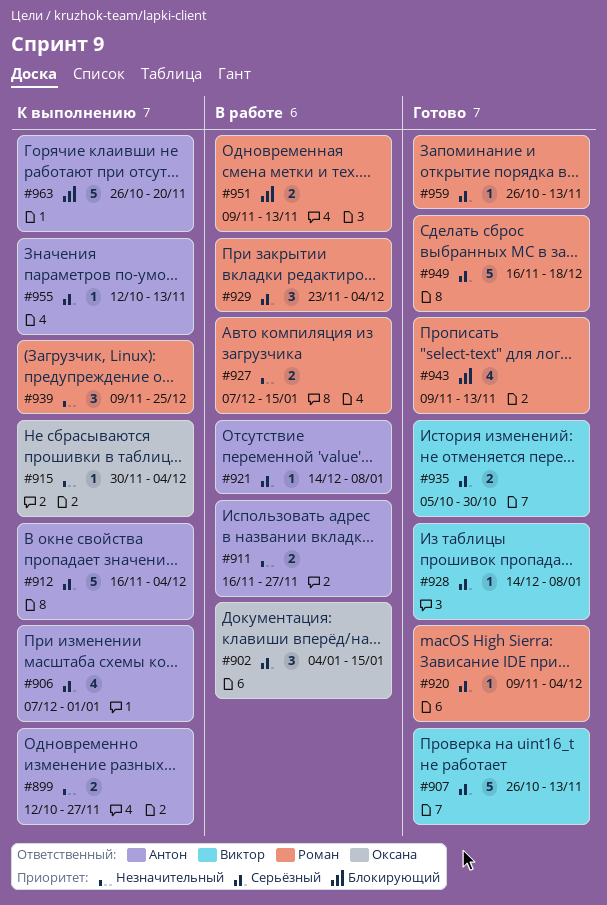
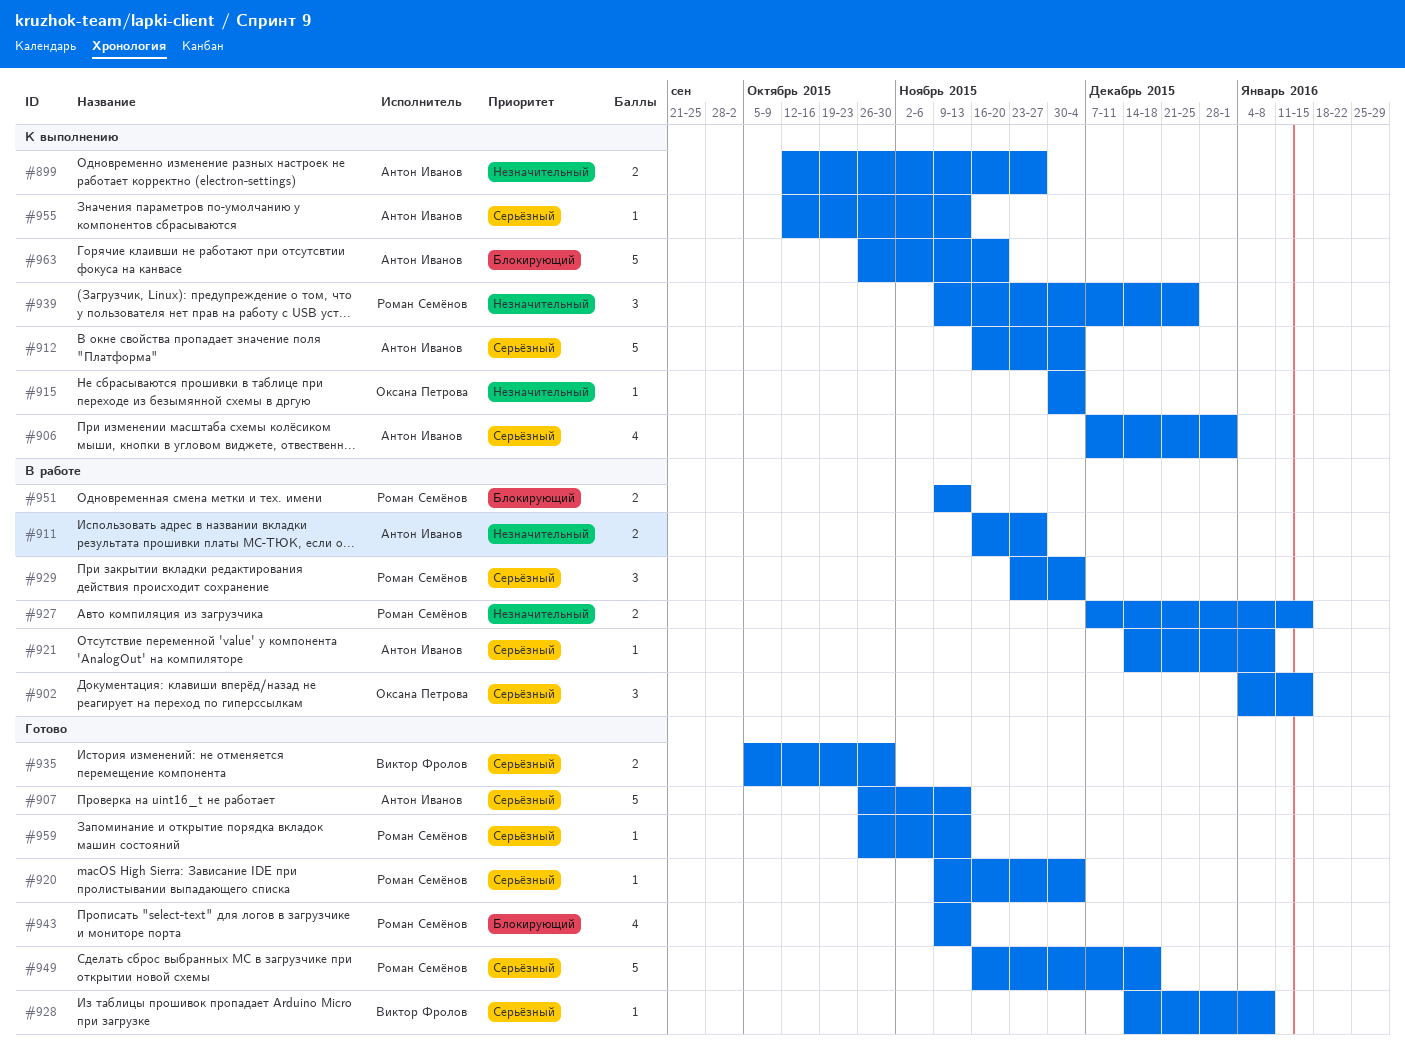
#907, owner: Виктор Фролов -> Антон Иванов

